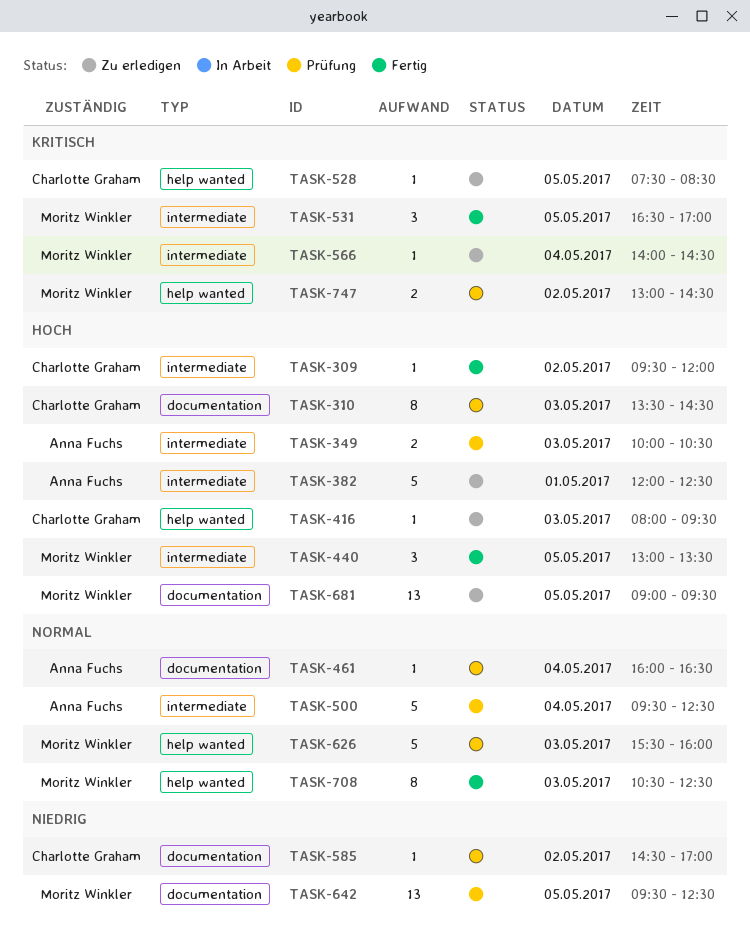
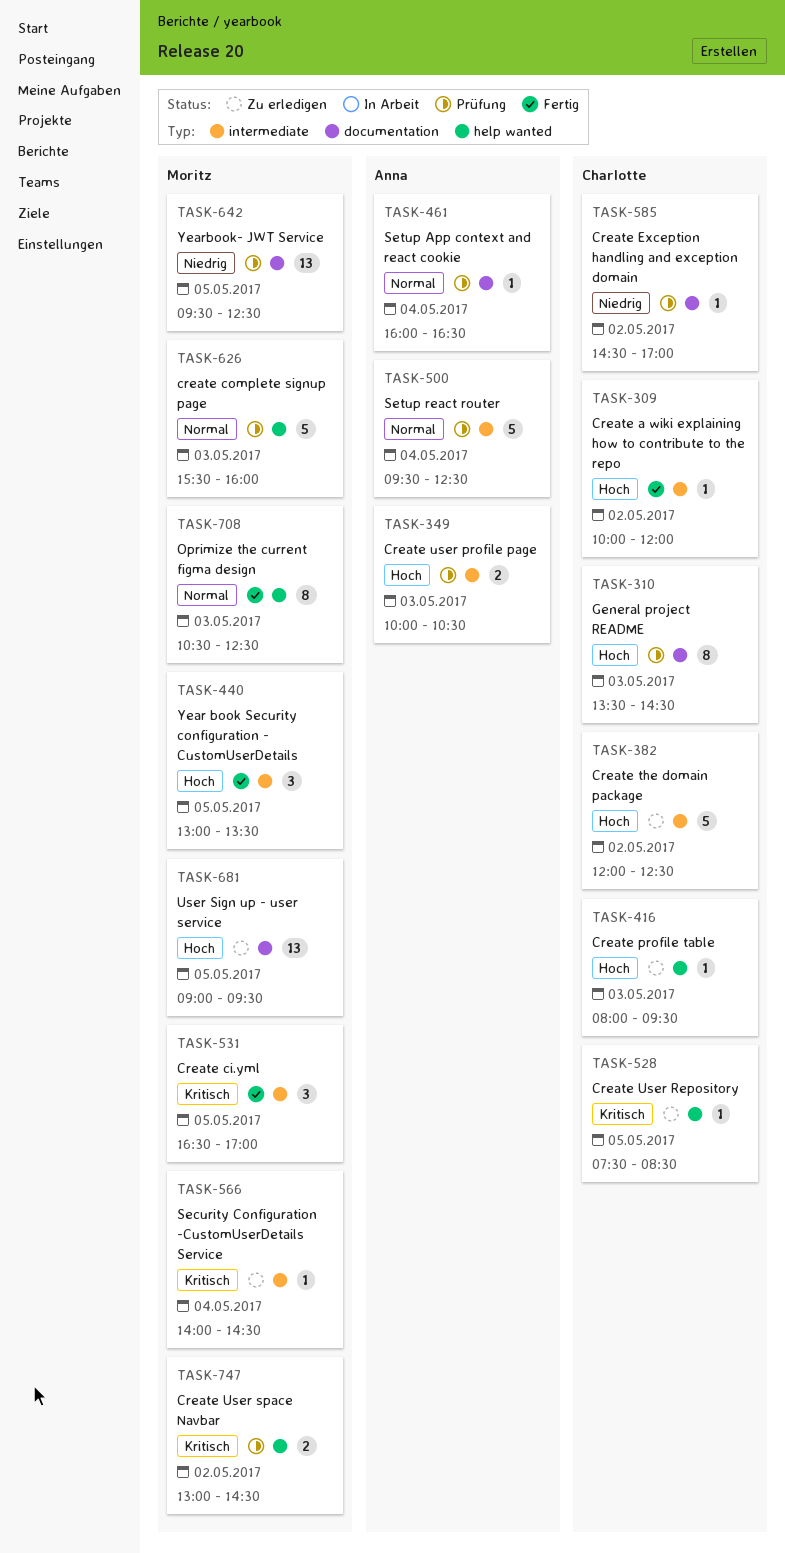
TASK-309, begins: 09:30 -> 10:00
TASK-382, owner: Anna Fuchs -> Charlotte Graham
TASK-382, day: May 1 -> May 2

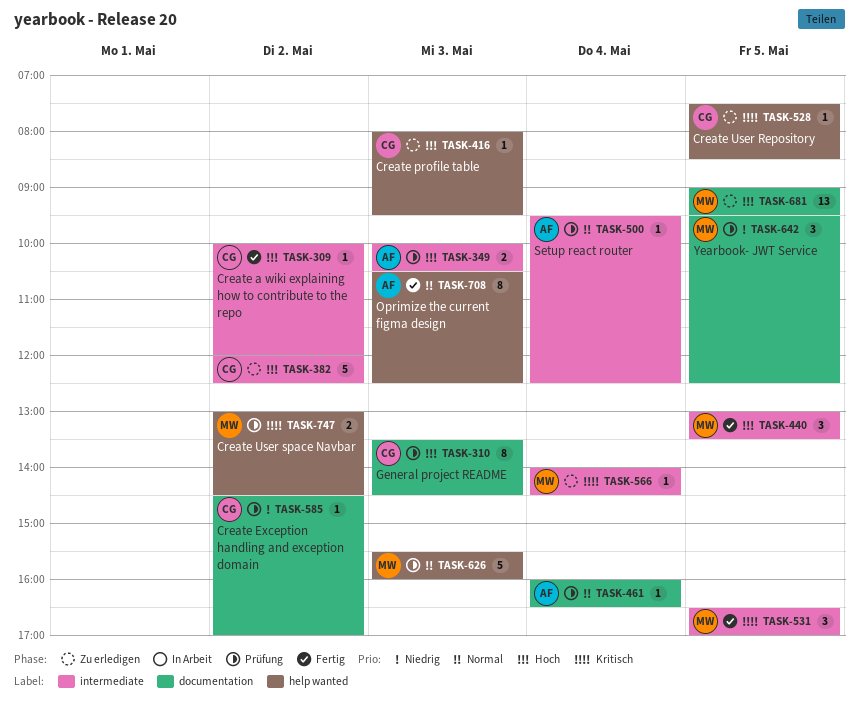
TASK-500, estimate: 5 -> 1
TASK-642, estimate: 13 -> 3
TASK-708, owner: Moritz -> Anna

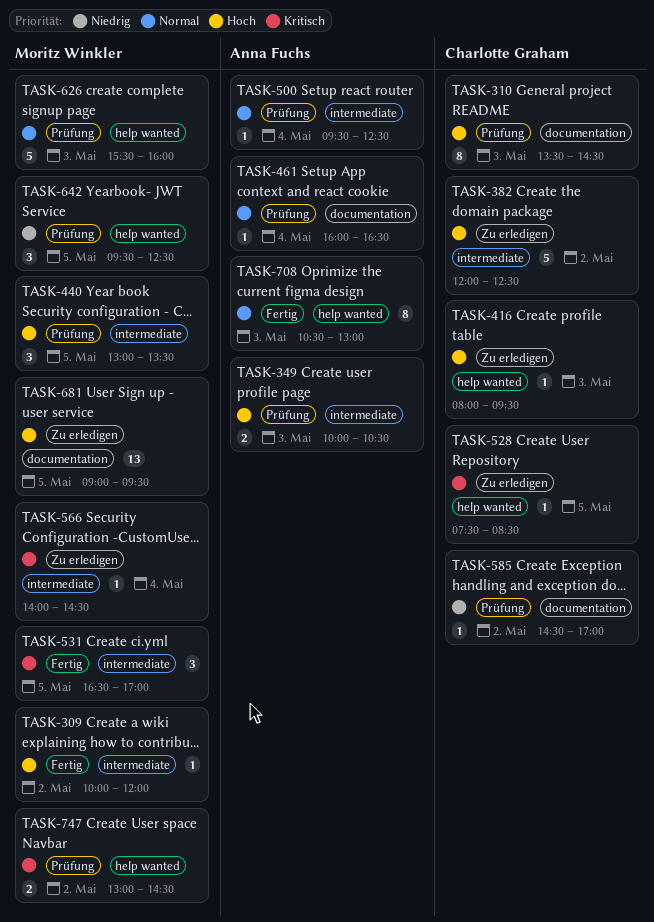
TASK-309, owner: Charlotte Graham -> Moritz Winkler
TASK-440, status: Fertig -> Prüfung
TASK-642, label: documentation -> help wanted
TASK-708, ends: 12:30 -> 13:00

